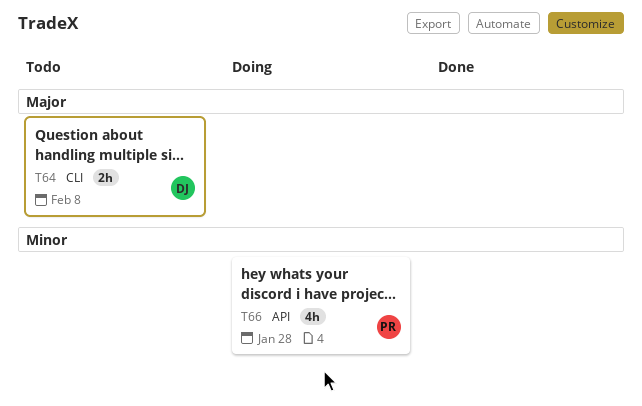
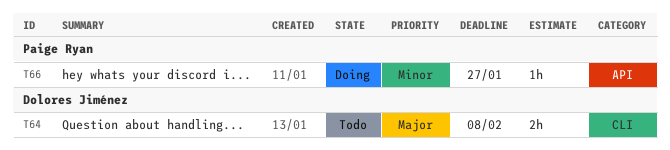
T66, estimate: 4h -> 1h
T66, due: Jan 28 -> Jan 27

